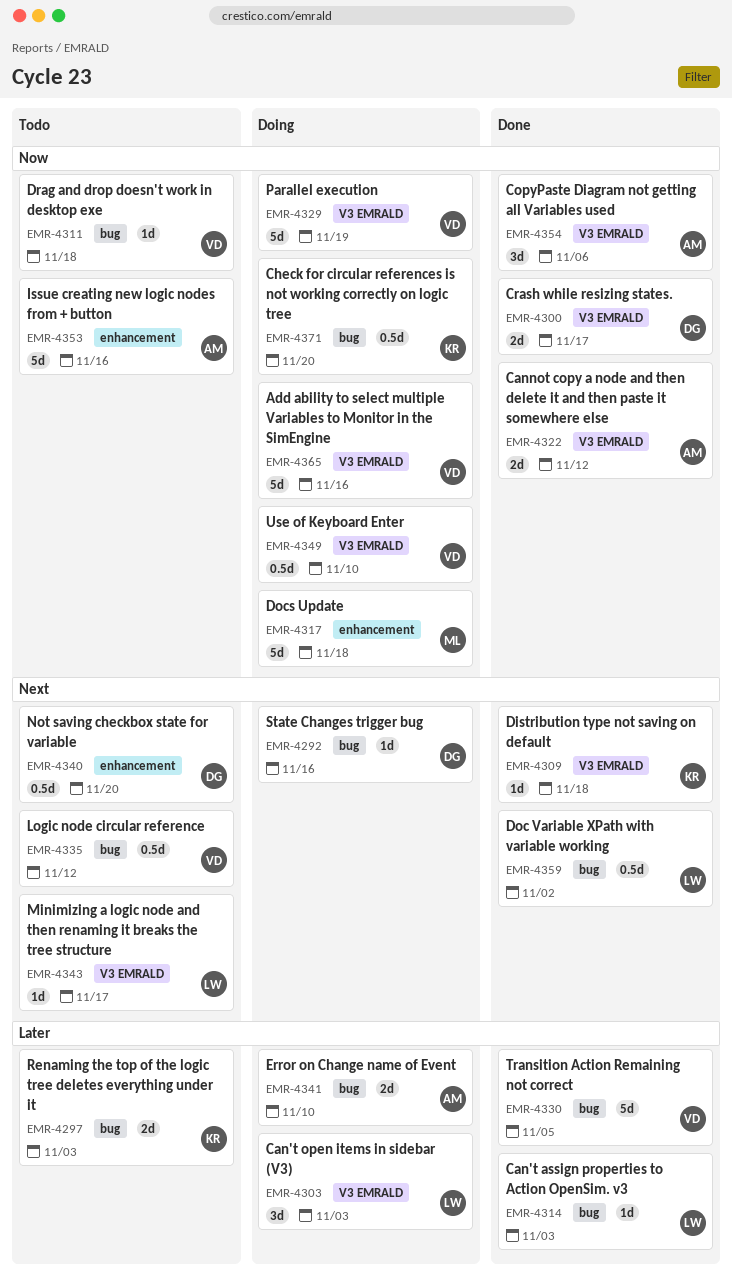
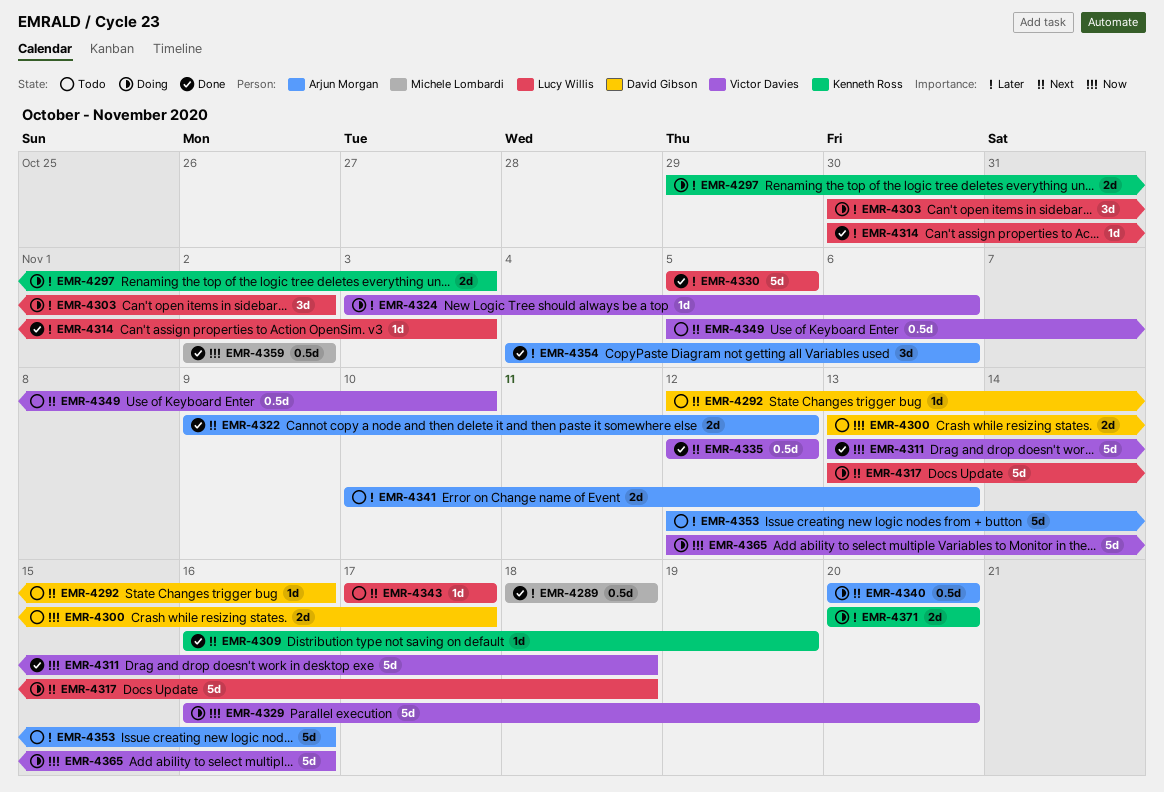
EMR-4289: none -> present
EMR-4292, status: Doing -> Todo
EMR-4297, status: Todo -> Doing
EMR-4300, status: Done -> Todo
EMR-4303, due: Nov 3 -> Nov 2
EMR-4309, due: Nov 18 -> Nov 19
EMR-4311, status: Todo -> Done
EMR-4311, estimate: 1d -> 5d
EMR-4317, owner: Michele Lombardi -> Lucy Willis
EMR-4317, priority: Now -> Next
EMR-4322, priority: Now -> Next
EMR-4324: none -> present
EMR-4329, due: Nov 19 -> Nov 20
EMR-4330, owner: Victor Davies -> Lucy Willis
EMR-4335, status: Todo -> Done
EMR-4340, status: Todo -> Doing
EMR-4340, owner: David Gibson -> Arjun Morgan
EMR-4341, status: Doing -> Todo
EMR-4341, due: Nov 10 -> Nov 13
EMR-4349, status: Doing -> Todo
EMR-4349, priority: Now -> Next
EMR-4353, priority: Now -> Later
EMR-4354, priority: Now -> Later
EMR-4359, owner: Lucy Willis -> Michele Lombardi
EMR-4359, priority: Next -> Now
EMR-4371, priority: Now -> Later
EMR-4371, estimate: 0.5d -> 2d

